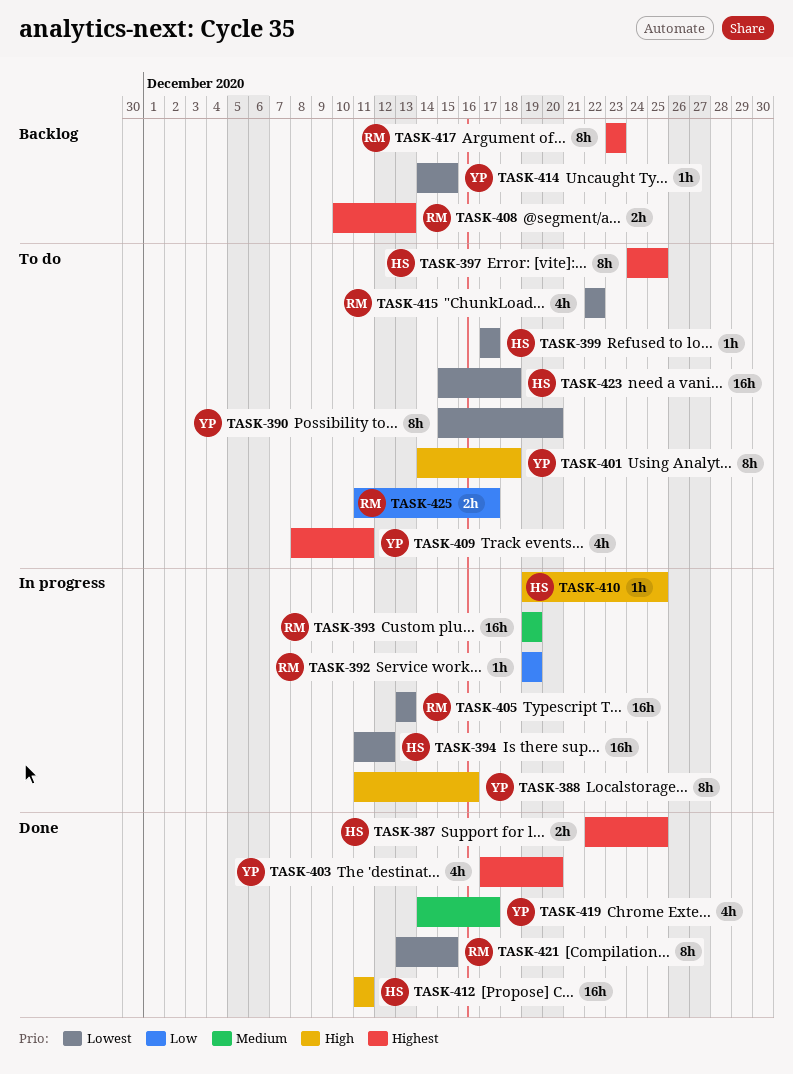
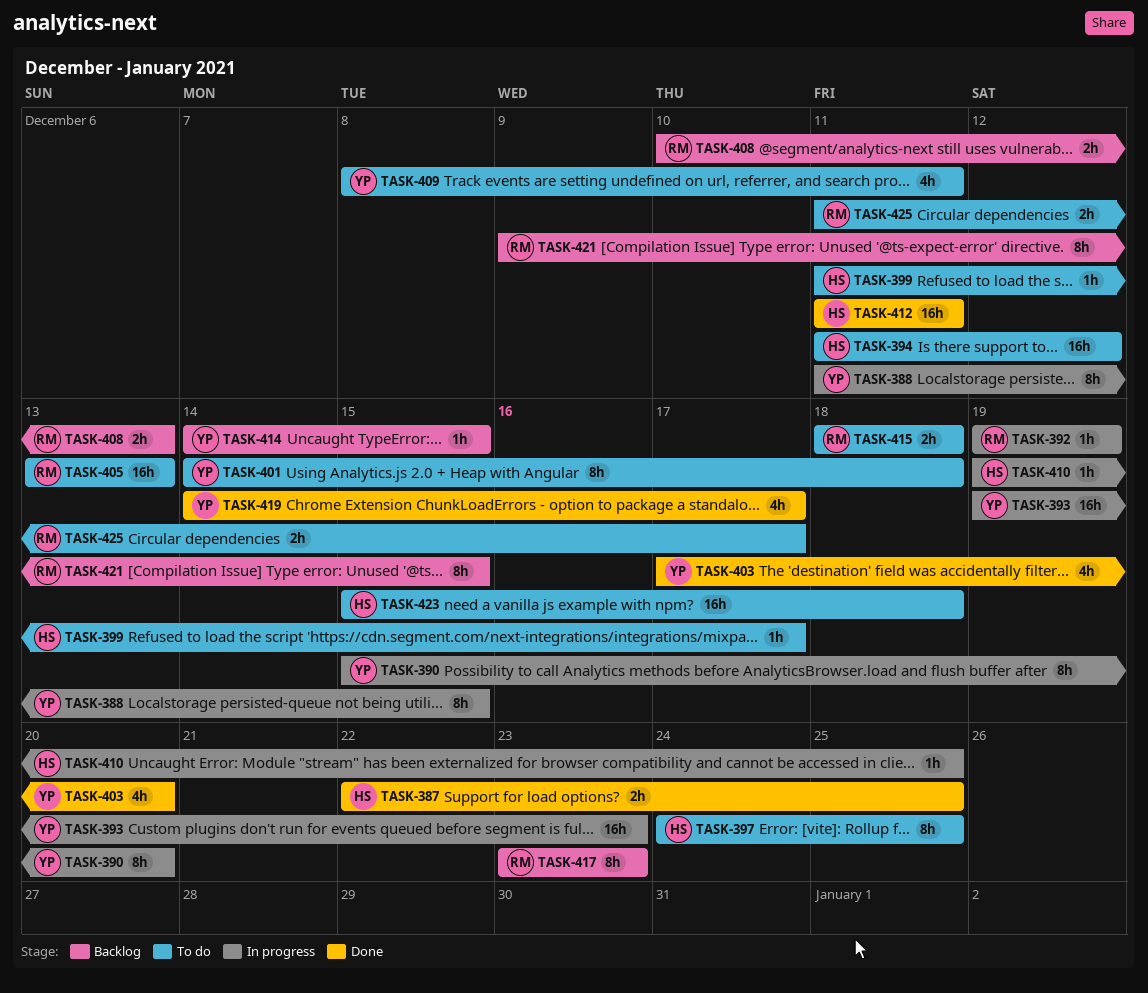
TASK-388, due: Dec 16 -> Dec 15
TASK-390, status: To do -> In progress
TASK-393, owner: RM -> YP
TASK-393, due: Dec 19 -> Dec 23
TASK-394, status: In progress -> To do
TASK-399, start: Dec 17 -> Dec 11
TASK-405, status: In progress -> To do
TASK-415, estimate: 4h -> 2h
TASK-415, start: Dec 22 -> Dec 18
TASK-415, due: Dec 22 -> Dec 18
TASK-421, status: Done -> Backlog
TASK-421, start: Dec 13 -> Dec 9

